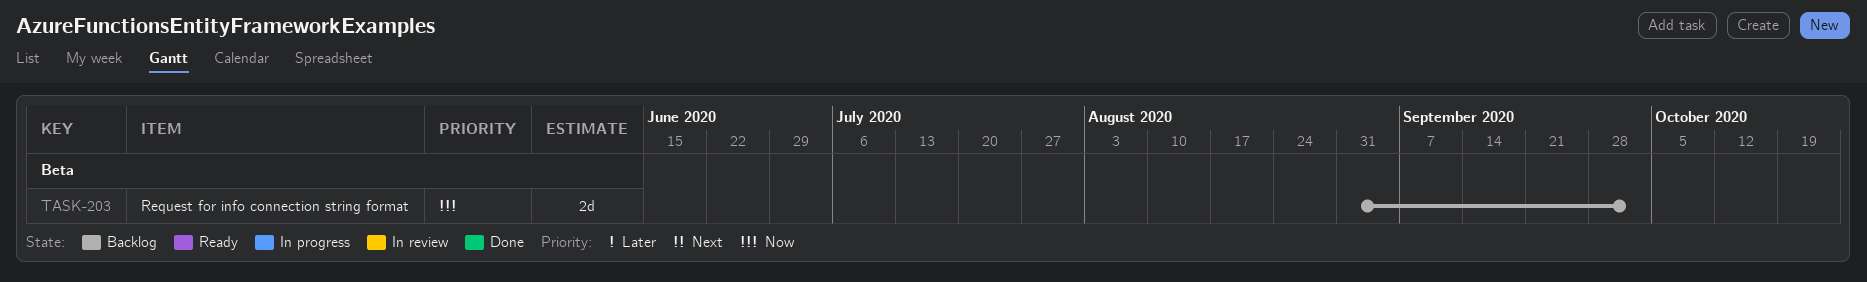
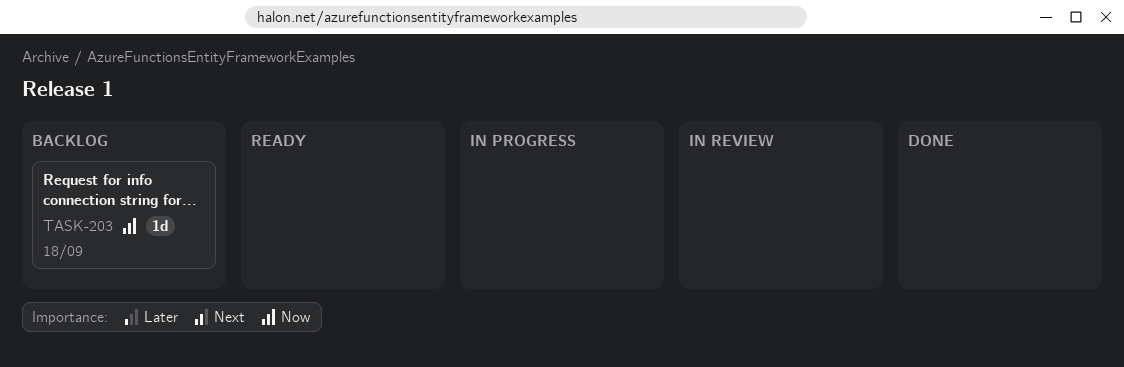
TASK-203, estimate: 2d -> 1d
TASK-203, due: Oct 2 -> Sep 18

